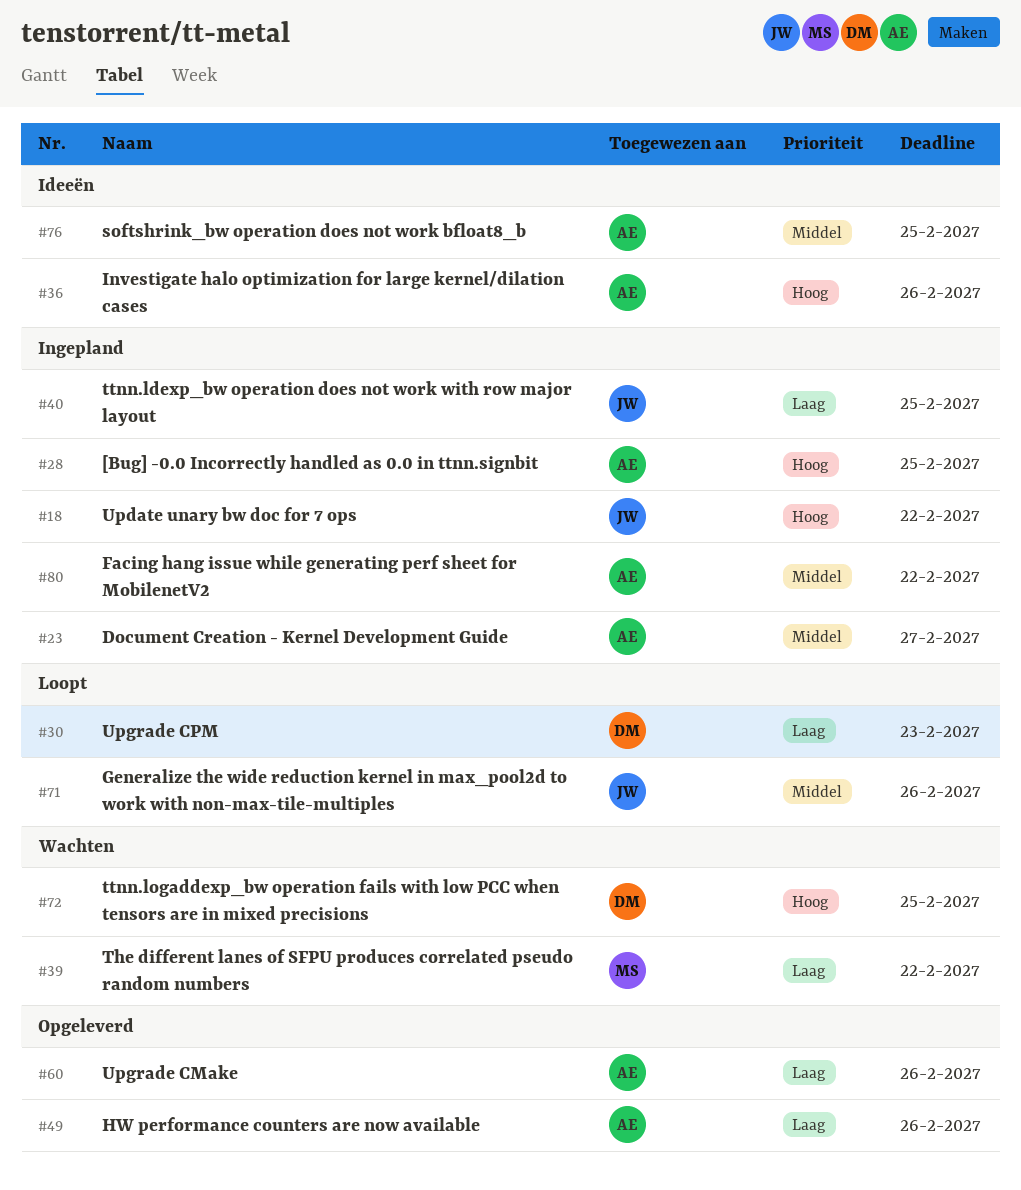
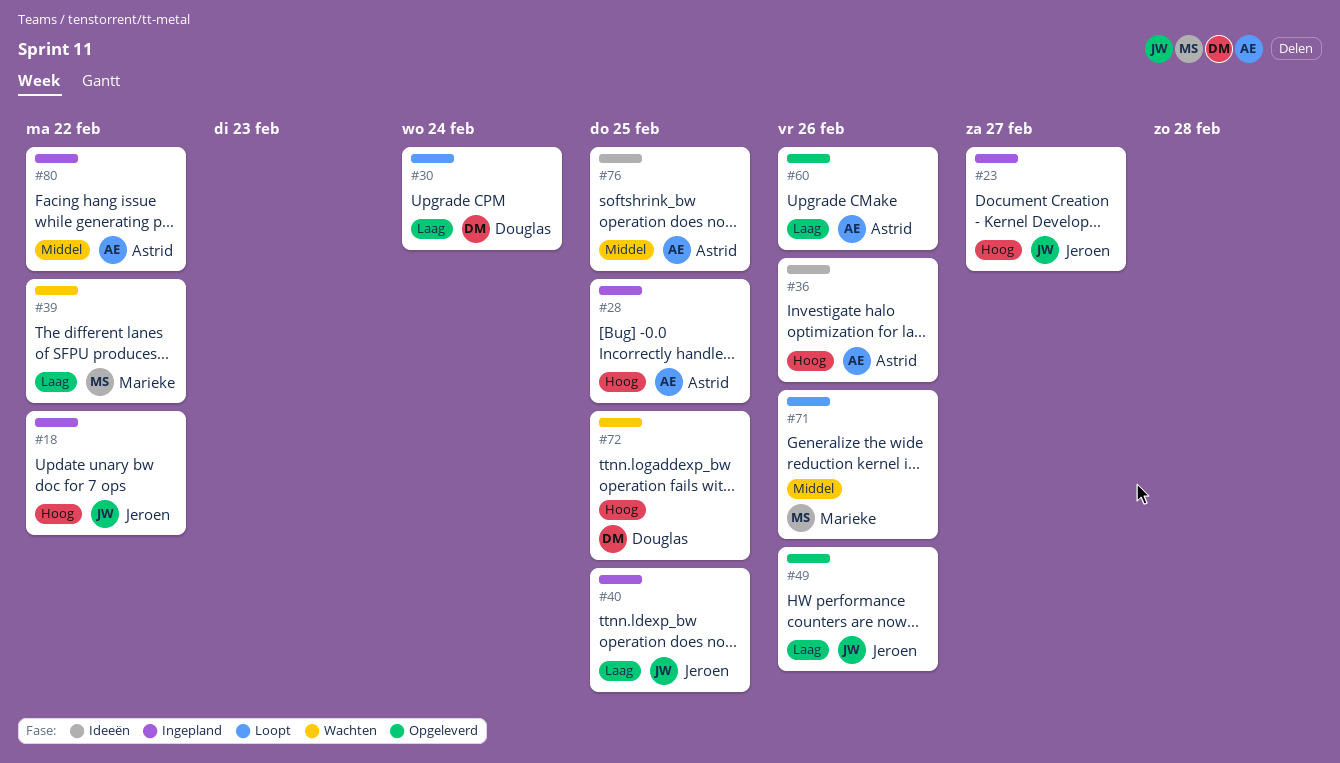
#23, owner: Astrid -> Jeroen
#23, priority: Middel -> Hoog
#30, due: Feb 23 -> Feb 24
#49, owner: Astrid -> Jeroen
#71, owner: Jeroen -> Marieke

